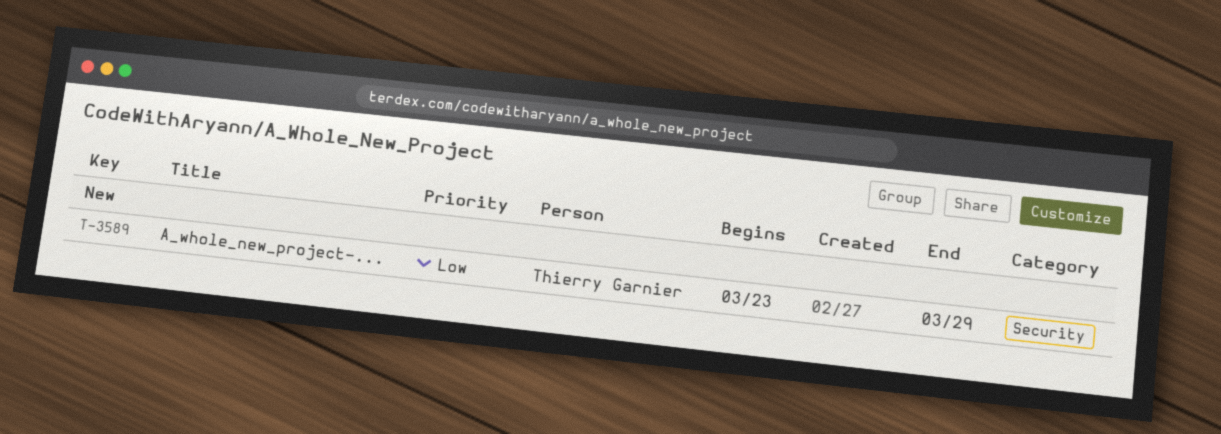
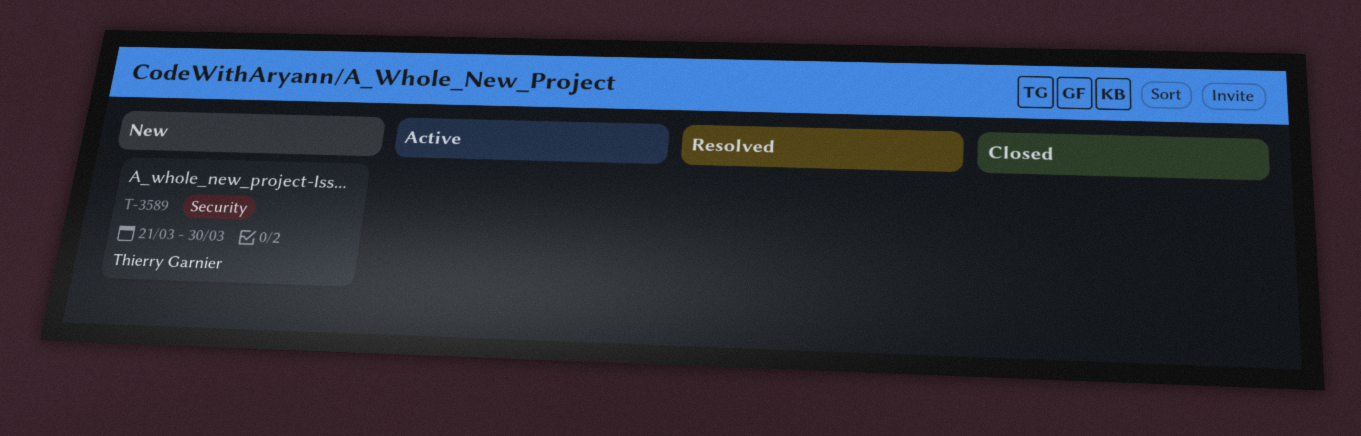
T-3589, start: Mar 23 -> Mar 21
T-3589, due: Mar 29 -> Mar 30

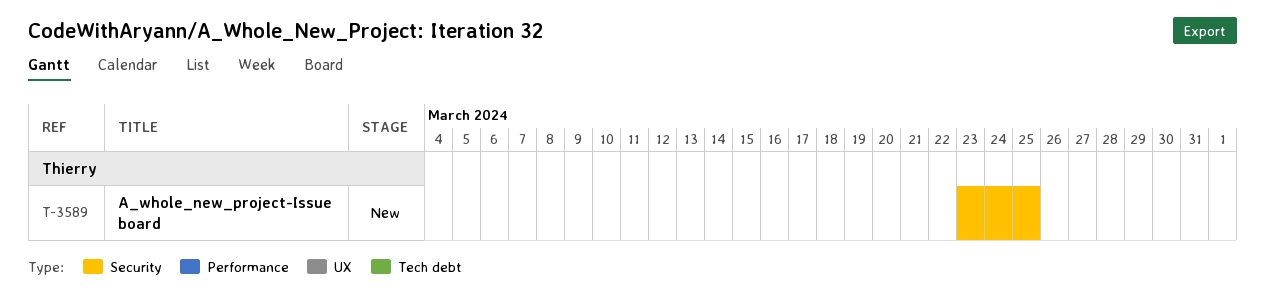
T-3589, start: Mar 21 -> Mar 23
T-3589, due: Mar 30 -> Mar 25

